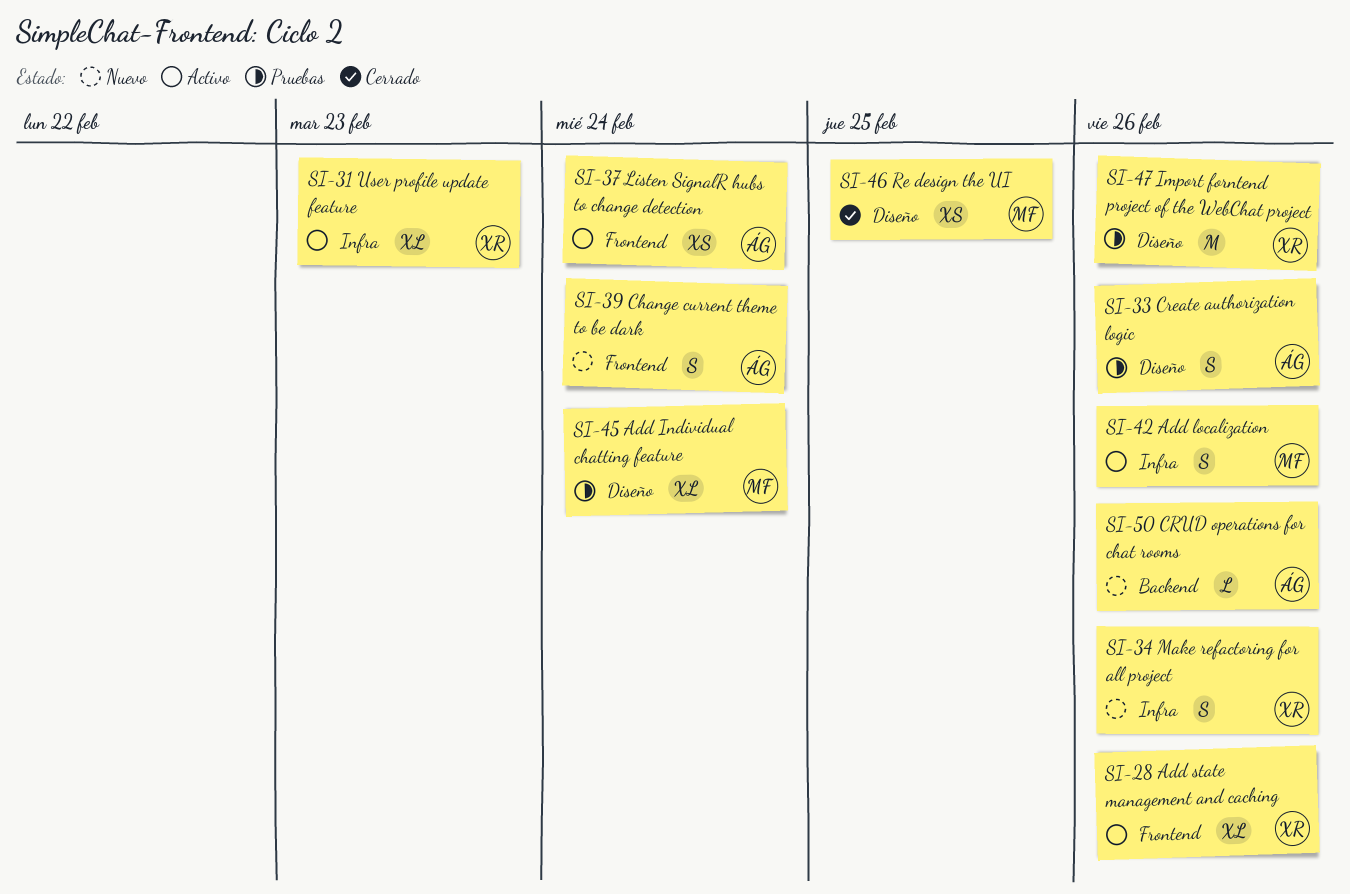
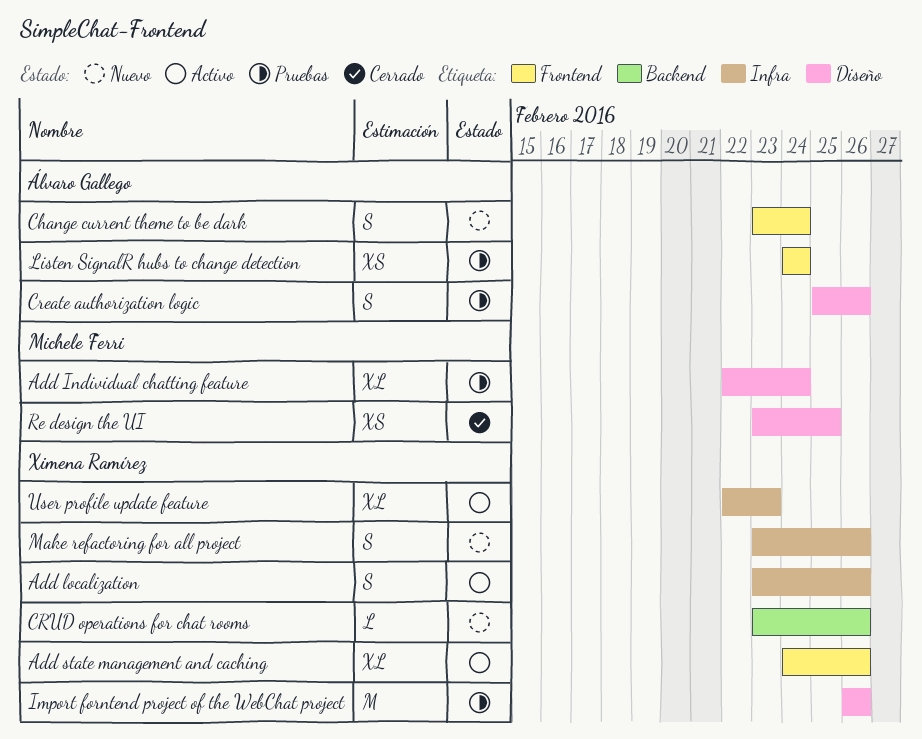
Add localization, owner: Michele Ferri -> Ximena Ramírez
CRUD operations for chat rooms, owner: Álvaro Gallego -> Ximena Ramírez
Listen SignalR hubs to change detection, status: Activo -> Pruebas

